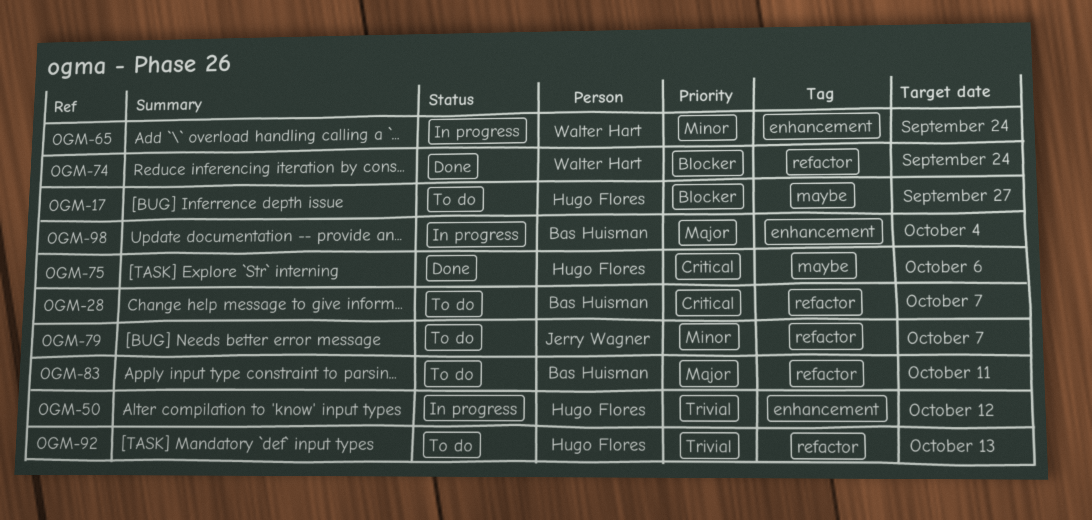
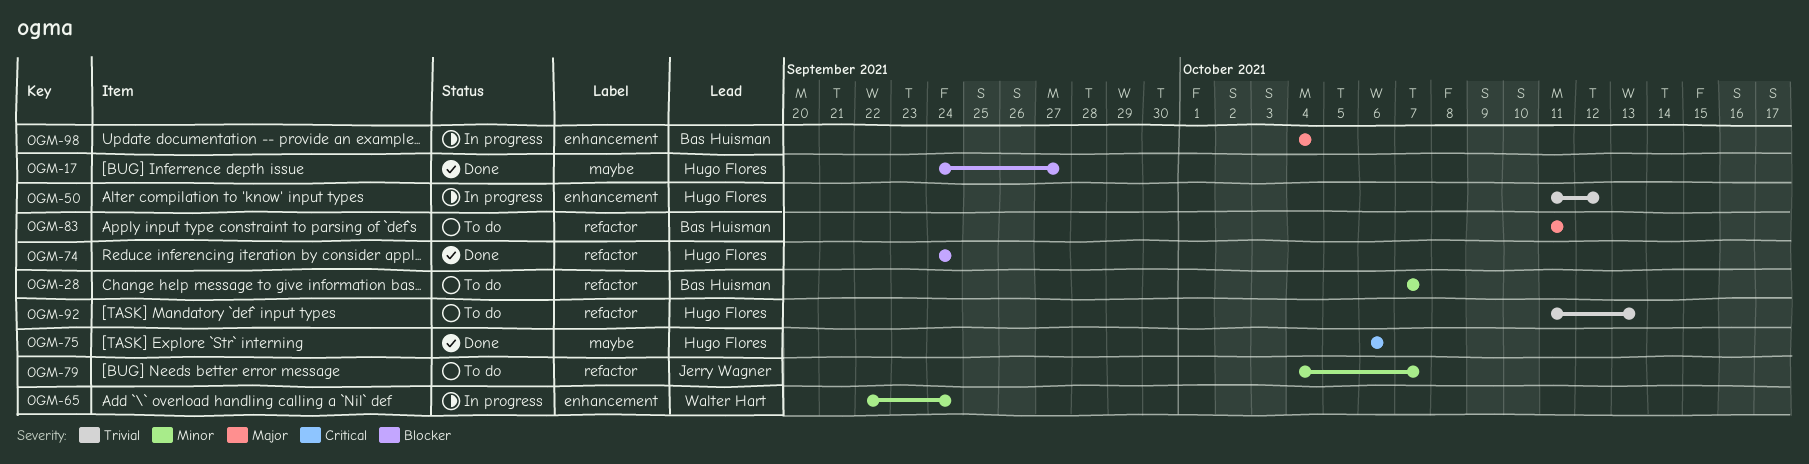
OGM-17, status: To do -> Done
OGM-28, priority: Critical -> Minor
OGM-74, owner: Walter Hart -> Hugo Flores

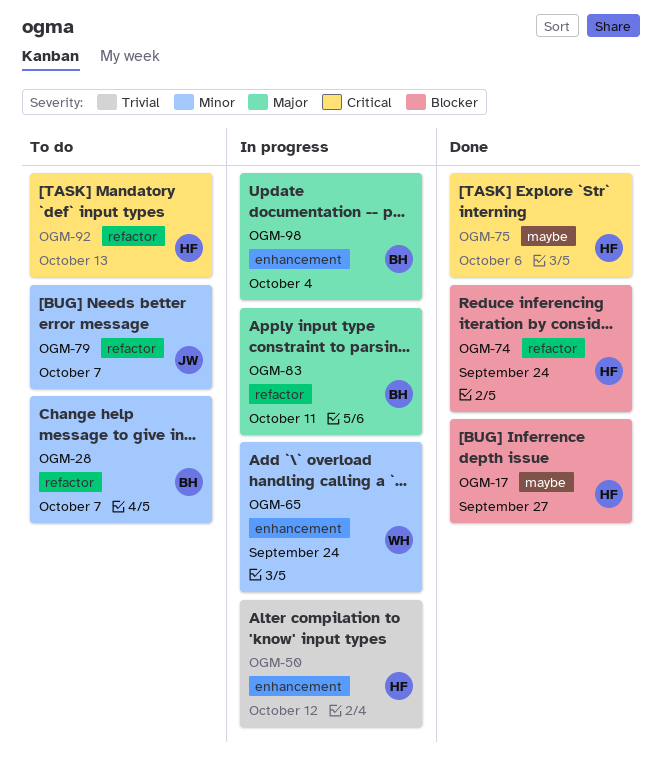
OGM-83, status: To do -> In progress
OGM-92, priority: Trivial -> Critical

